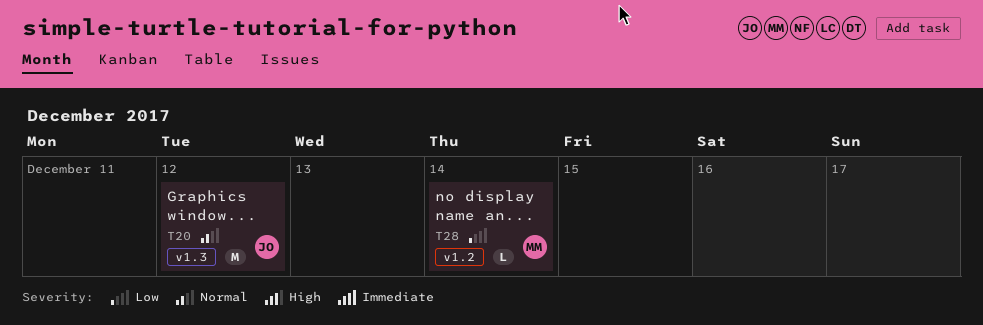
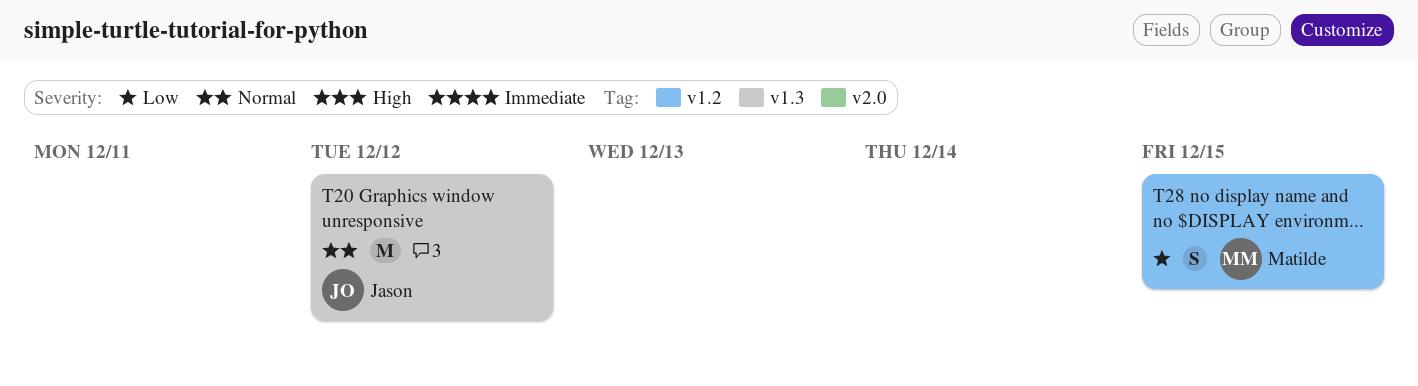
T28, estimate: L -> S
T28, due: Dec 14 -> Dec 15

